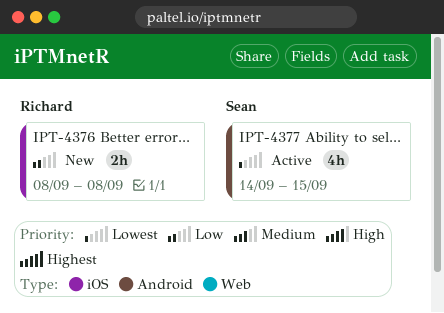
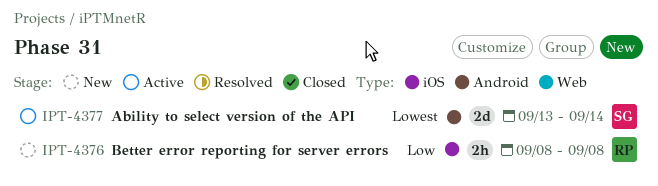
IPT-4377, estimate: 4h -> 2d
IPT-4377, start: Sep 14 -> Sep 13
IPT-4377, due: Sep 15 -> Sep 14

